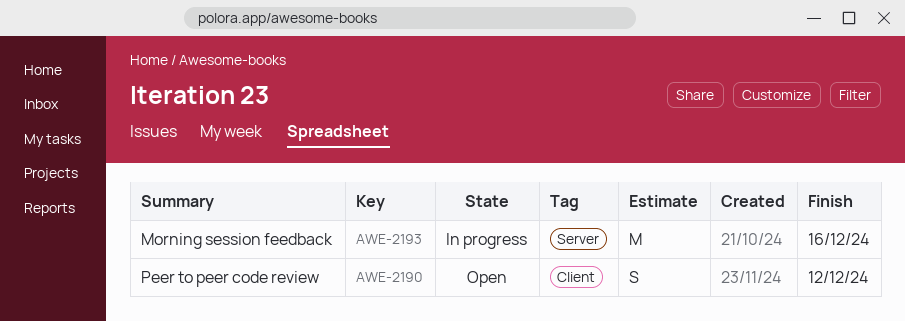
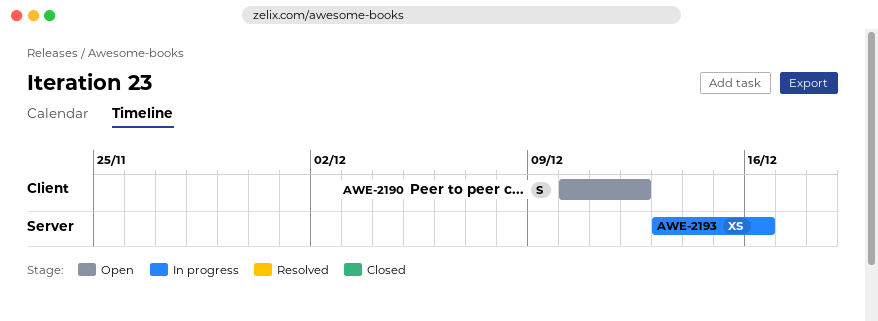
AWE-2193, estimate: M -> XS

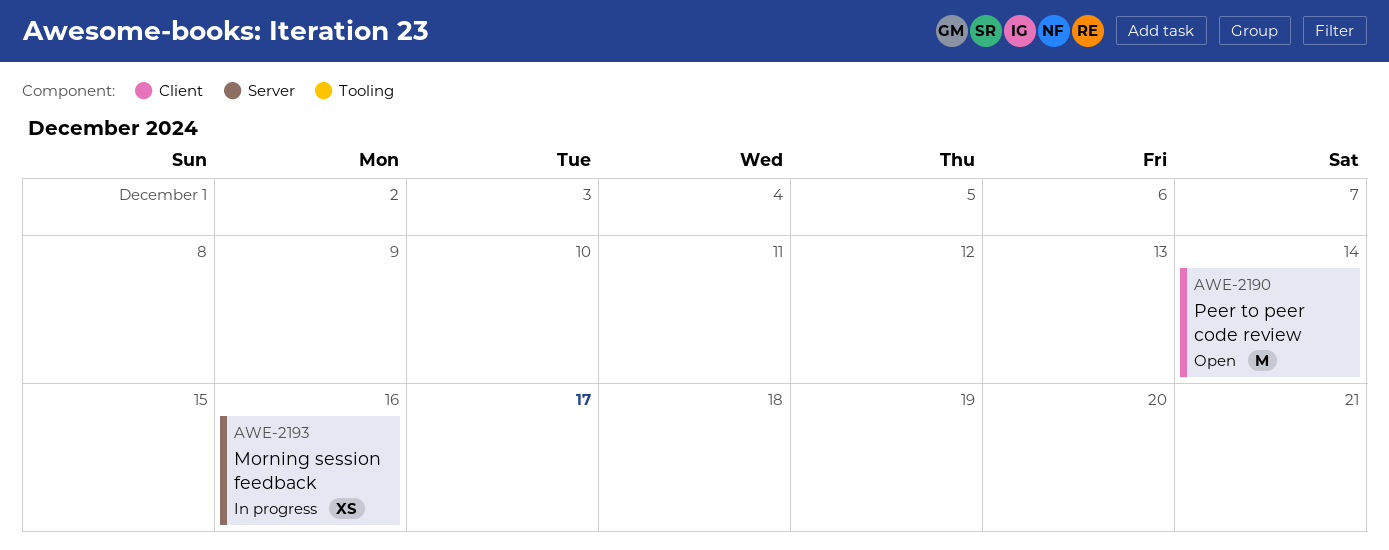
AWE-2190, estimate: S -> M
AWE-2190, due: Dec 12 -> Dec 14

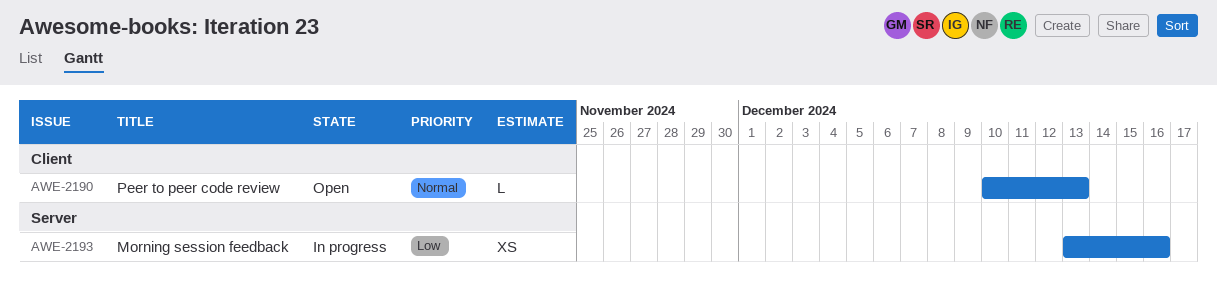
AWE-2190, estimate: M -> L
AWE-2190, due: Dec 14 -> Dec 13

